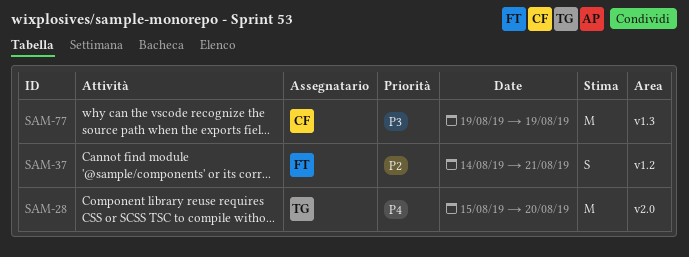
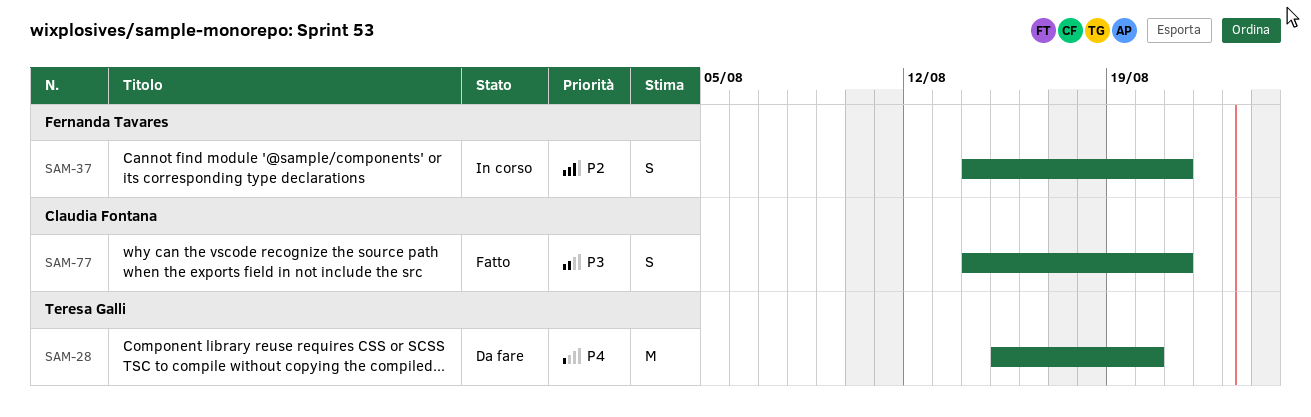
SAM-77, estimate: M -> S
SAM-77, start: Aug 19 -> Aug 14
SAM-77, due: Aug 19 -> Aug 21

